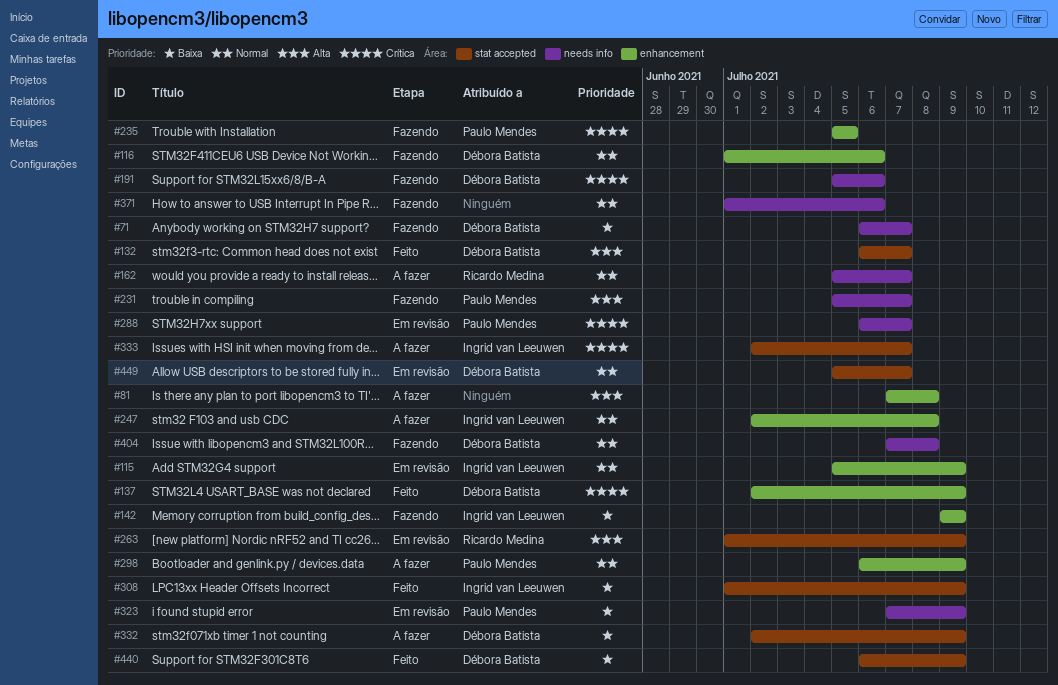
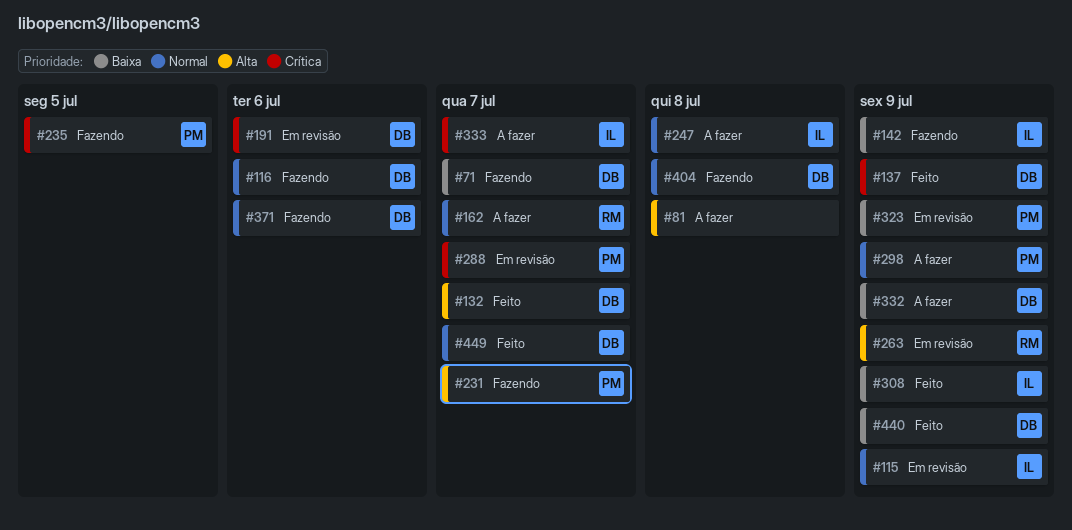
#191, status: Fazendo -> Em revisão
#371, owner: none -> Débora Batista
#449, status: Em revisão -> Feito

